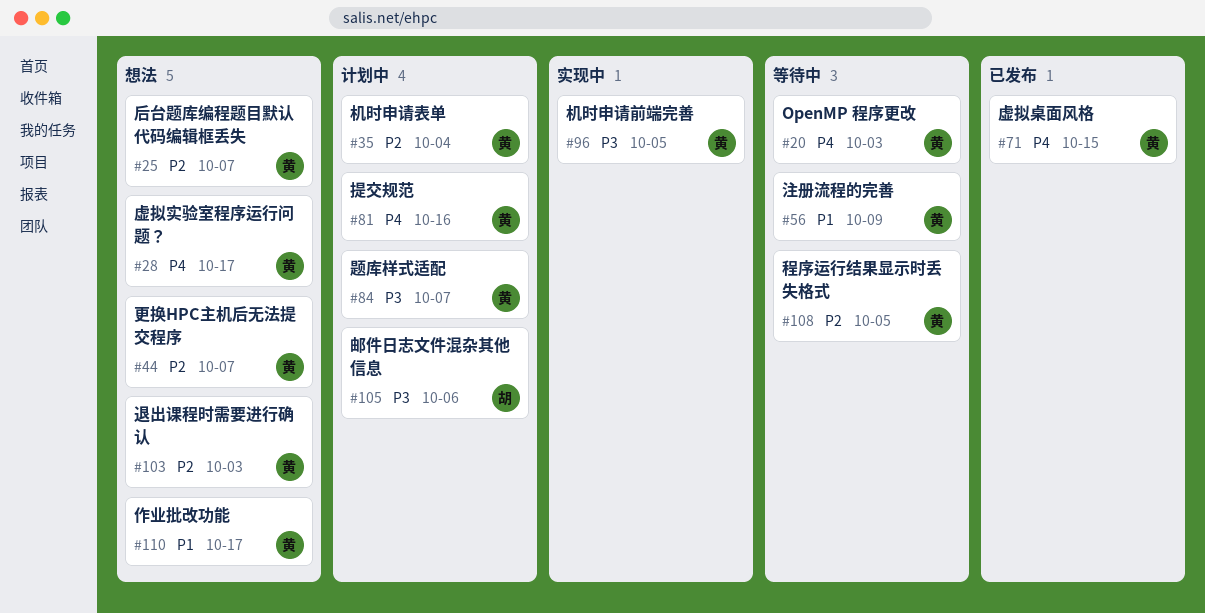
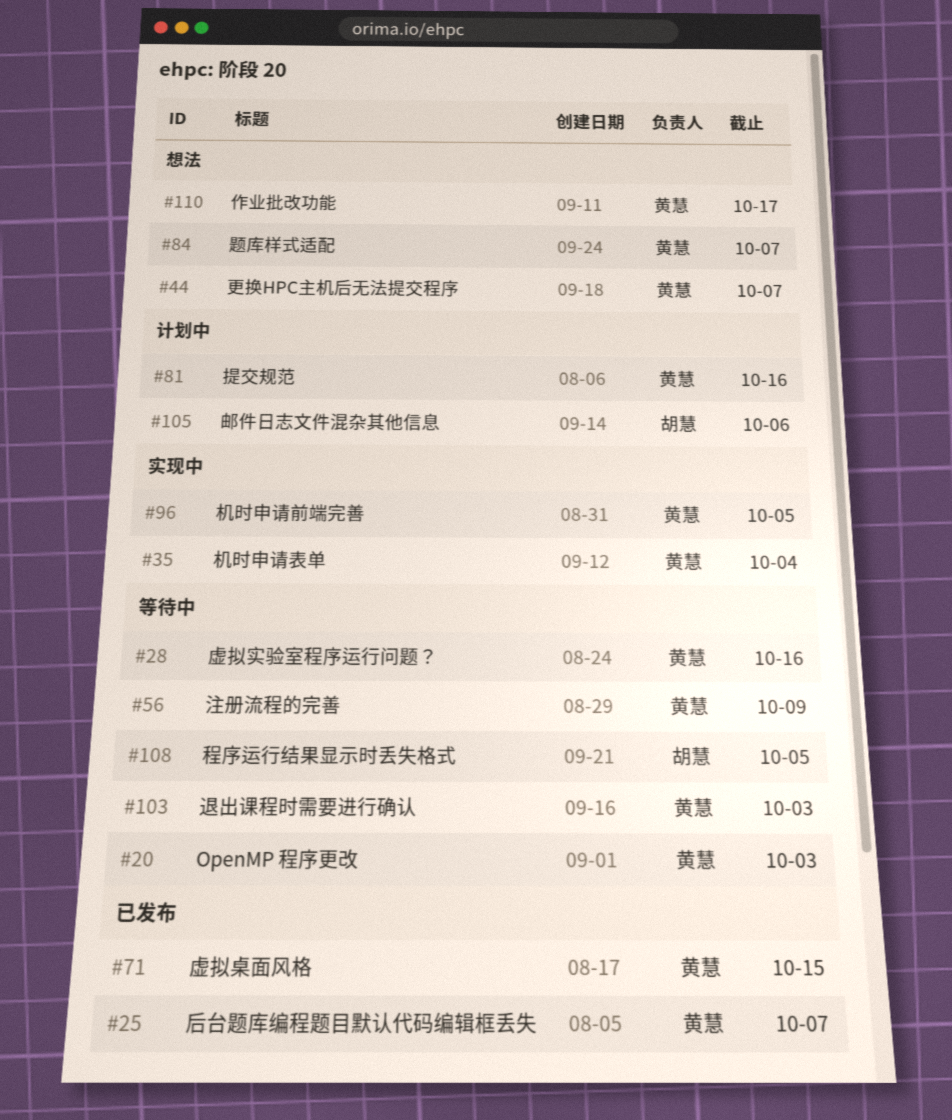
#25, status: 想法 -> 已发布
#28, status: 想法 -> 等待中
#28, due: Oct 17 -> Oct 16
#35, status: 计划中 -> 实现中
#84, status: 计划中 -> 想法
#103, status: 想法 -> 等待中
#108, owner: 黄慧 -> 胡慧

